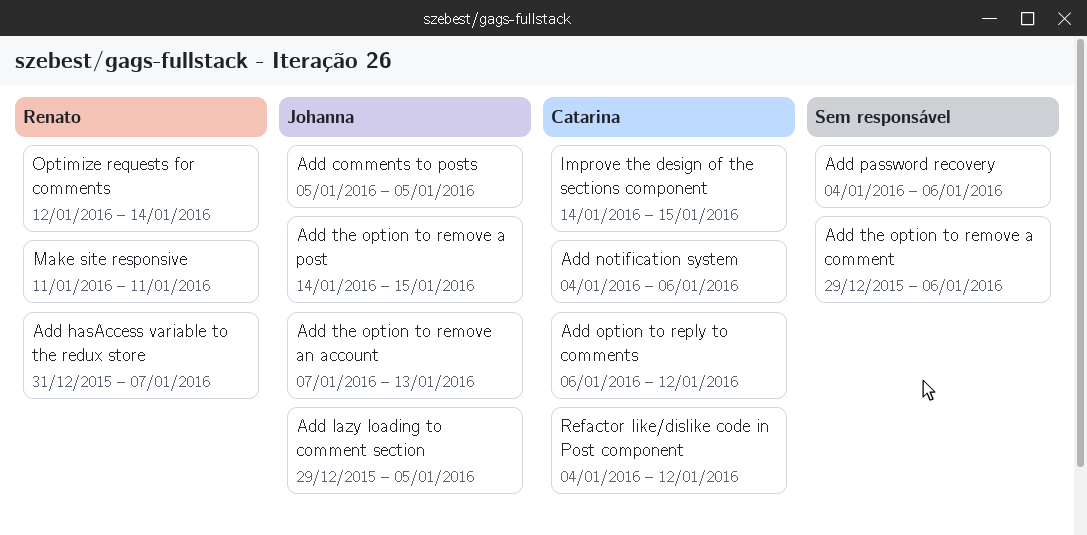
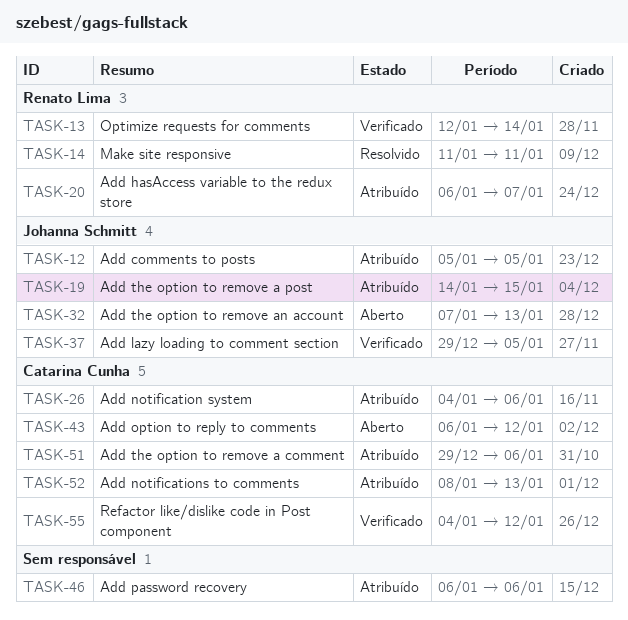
Add hasAccess variable to the redux store, start: Dec 31 -> Jan 6
Add notifications to comments: none -> present
Add password recovery, start: Jan 4 -> Jan 6
Add the option to remove a comment, owner: none -> Catarina Cunha
Improve the design of the sections component: present -> none

